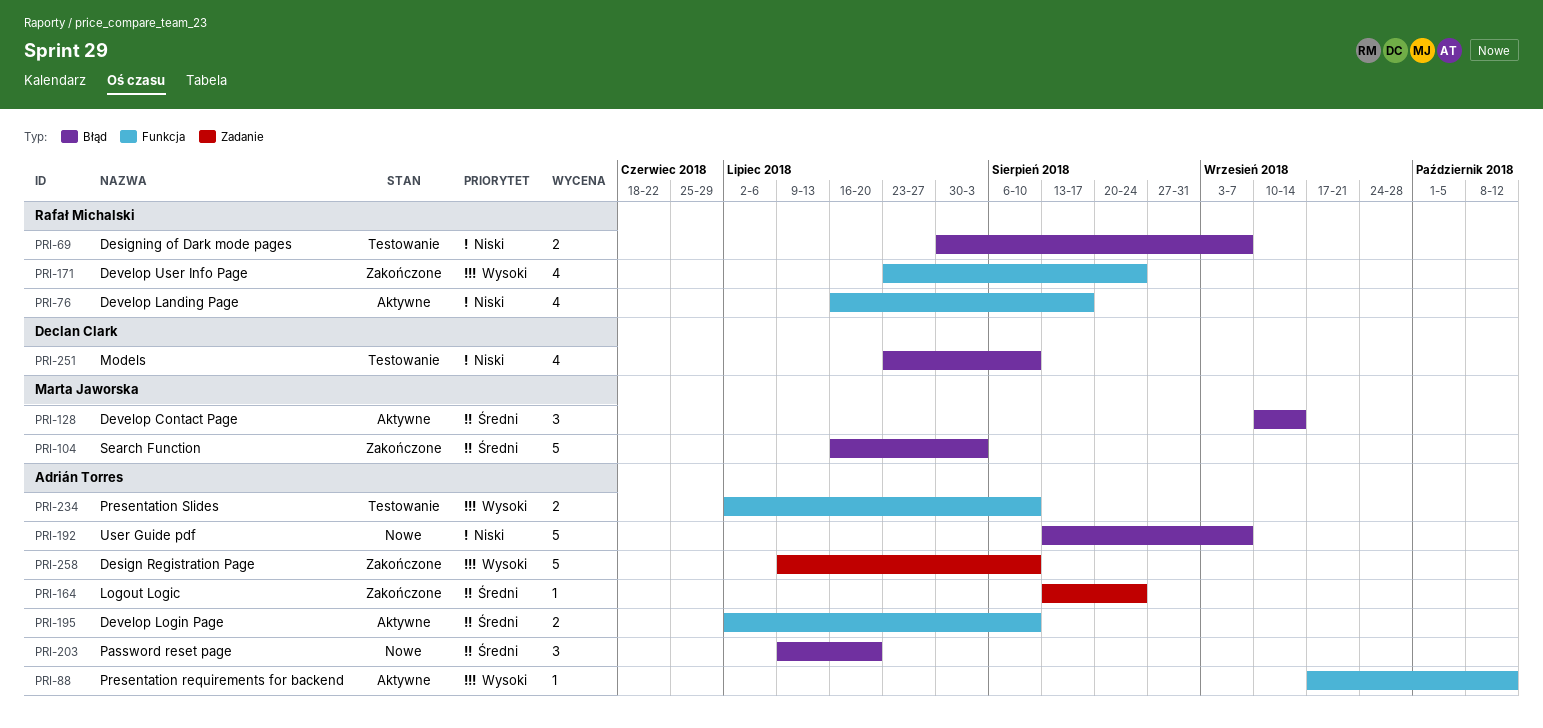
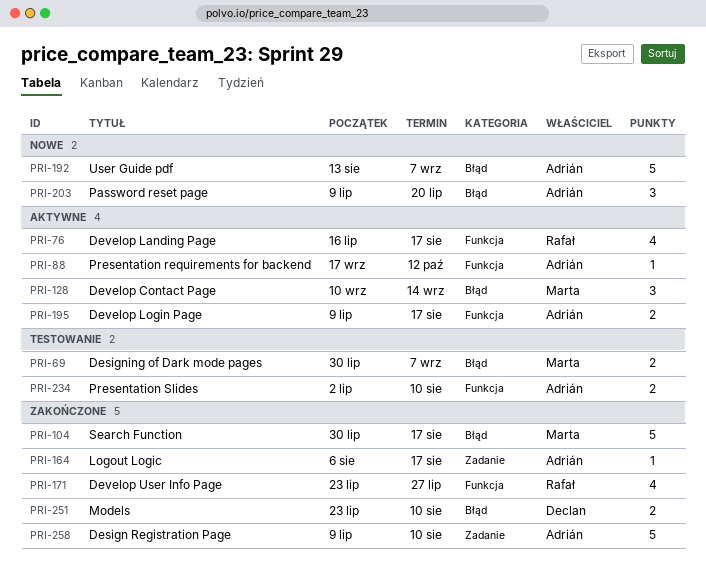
PRI-69, owner: Rafał Michalski -> Marta Jaworska
PRI-104, start: Jul 16 -> Jul 30
PRI-104, due: Aug 3 -> Aug 17
PRI-164, start: Aug 13 -> Aug 6
PRI-164, due: Aug 24 -> Aug 17
PRI-171, due: Aug 24 -> Jul 27
PRI-195, start: Jul 2 -> Jul 9
PRI-195, due: Aug 10 -> Aug 17
PRI-251, status: Testowanie -> Zakończone
PRI-251, estimate: 4 -> 2

